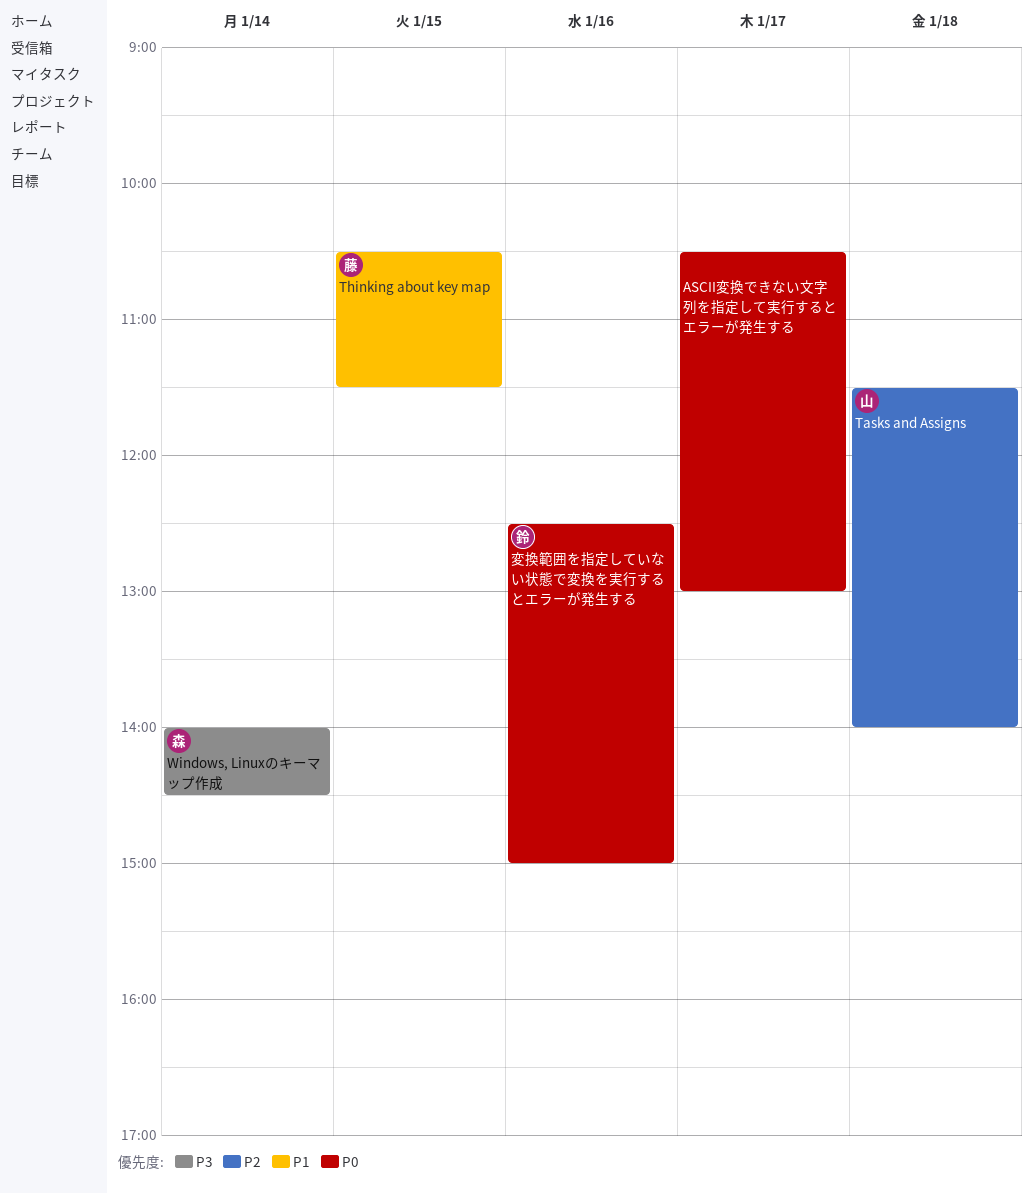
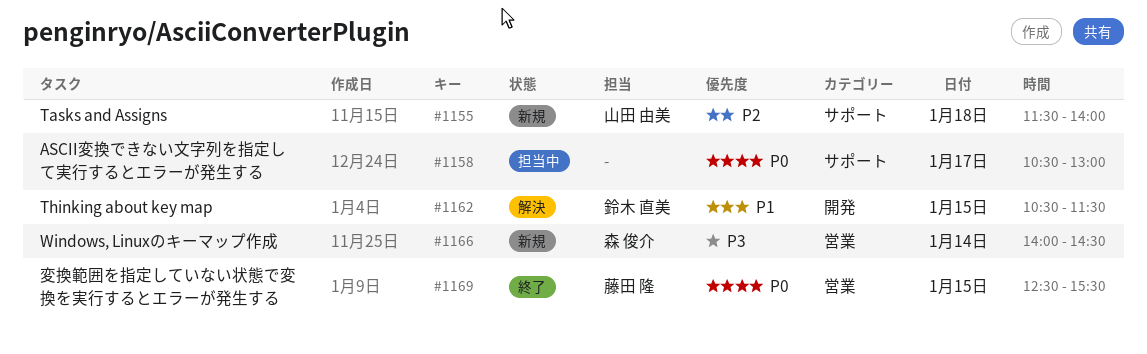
Thinking about key map, owner: 藤田 隆 -> 鈴木 直美
変換範囲を指定していない状態で変換を実行するとエラーが発生する, owner: 鈴木 直美 -> 藤田 隆
変換範囲を指定していない状態で変換を実行するとエラーが発生する, day: Jan 16 -> Jan 15
変換範囲を指定していない状態で変換を実行するとエラーが発生する, ends: 15:00 -> 15:30

